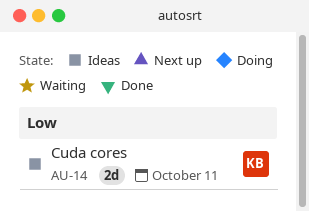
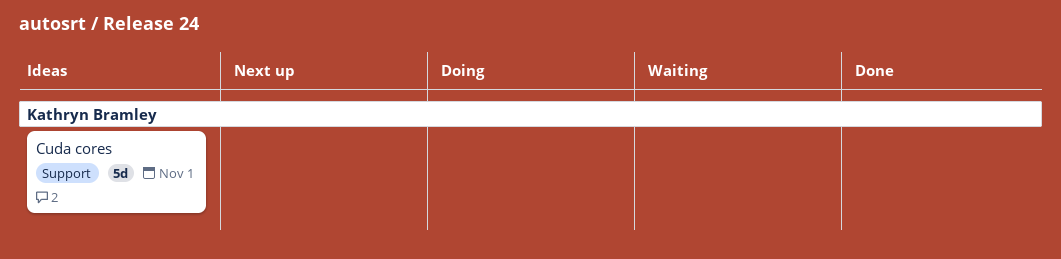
Cuda cores, estimate: 2d -> 5d
Cuda cores, due: Oct 11 -> Nov 1

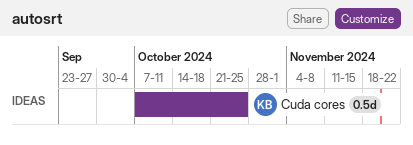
Cuda cores, estimate: 5d -> 0.5d
Cuda cores, due: Nov 1 -> Oct 25

